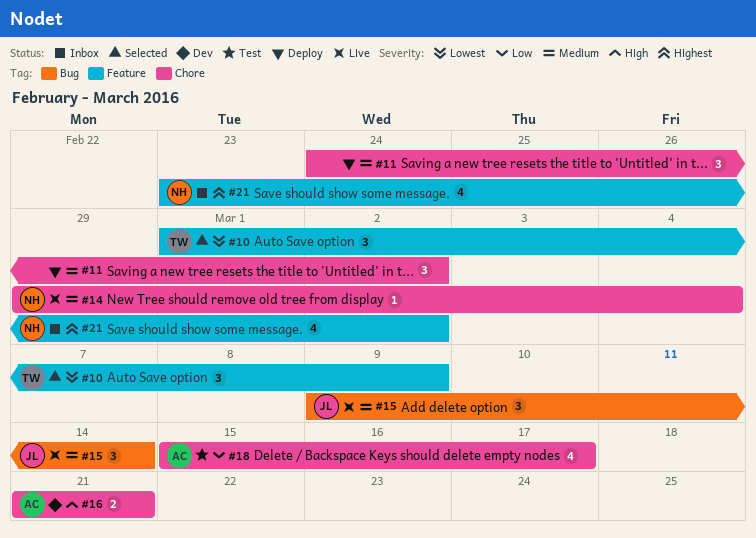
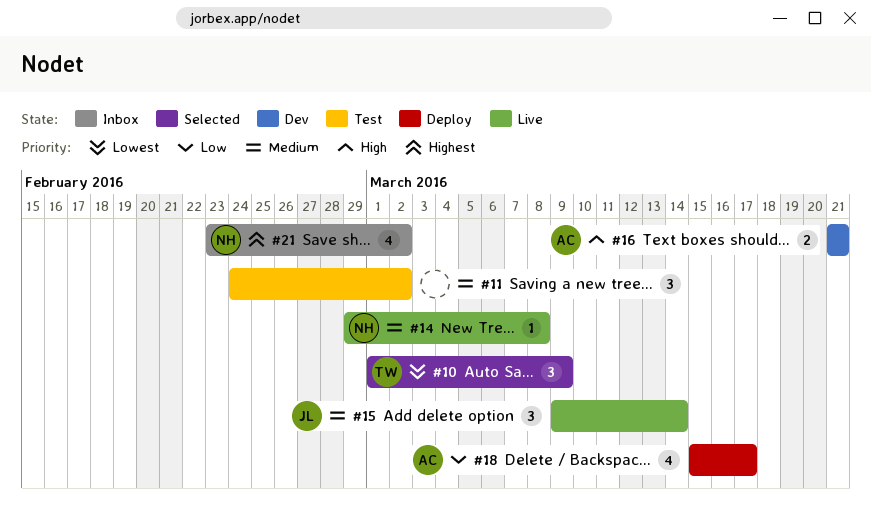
#11, status: Deploy -> Test
#14, due: Mar 4 -> Mar 8
#18, status: Test -> Deploy

